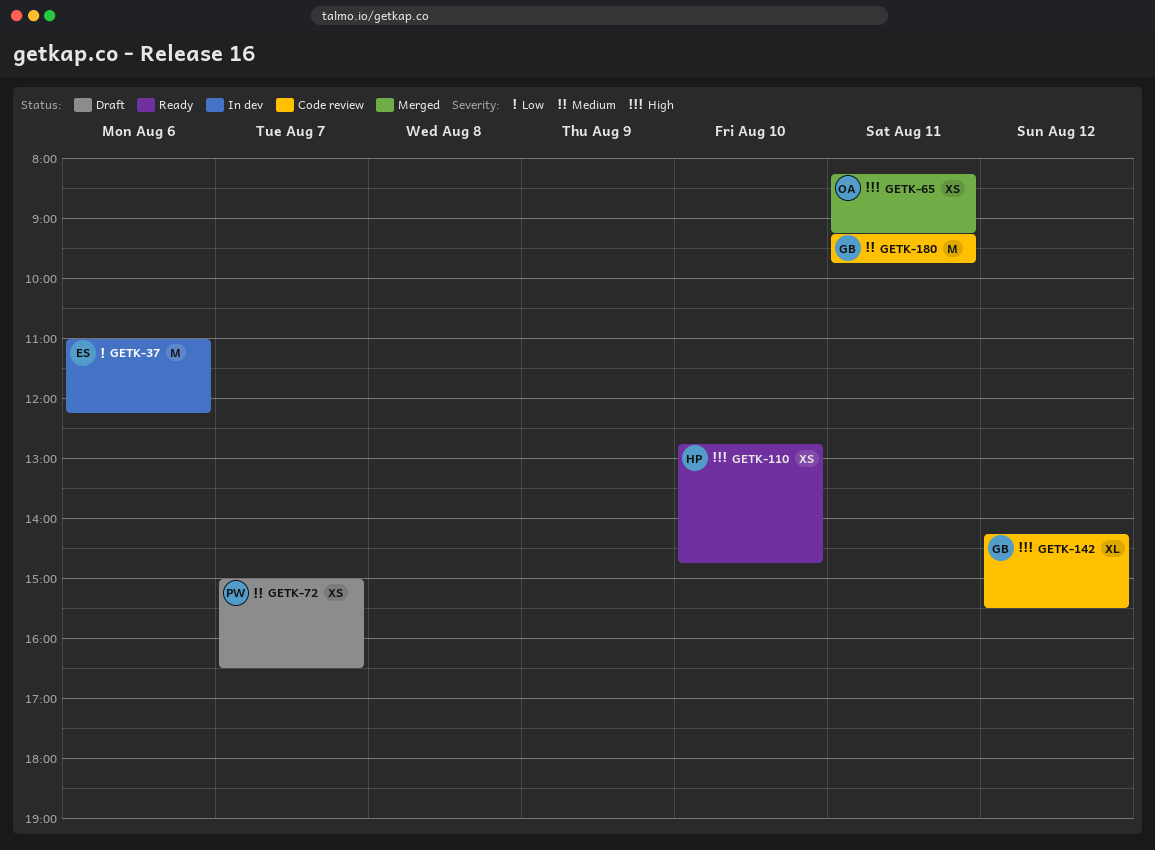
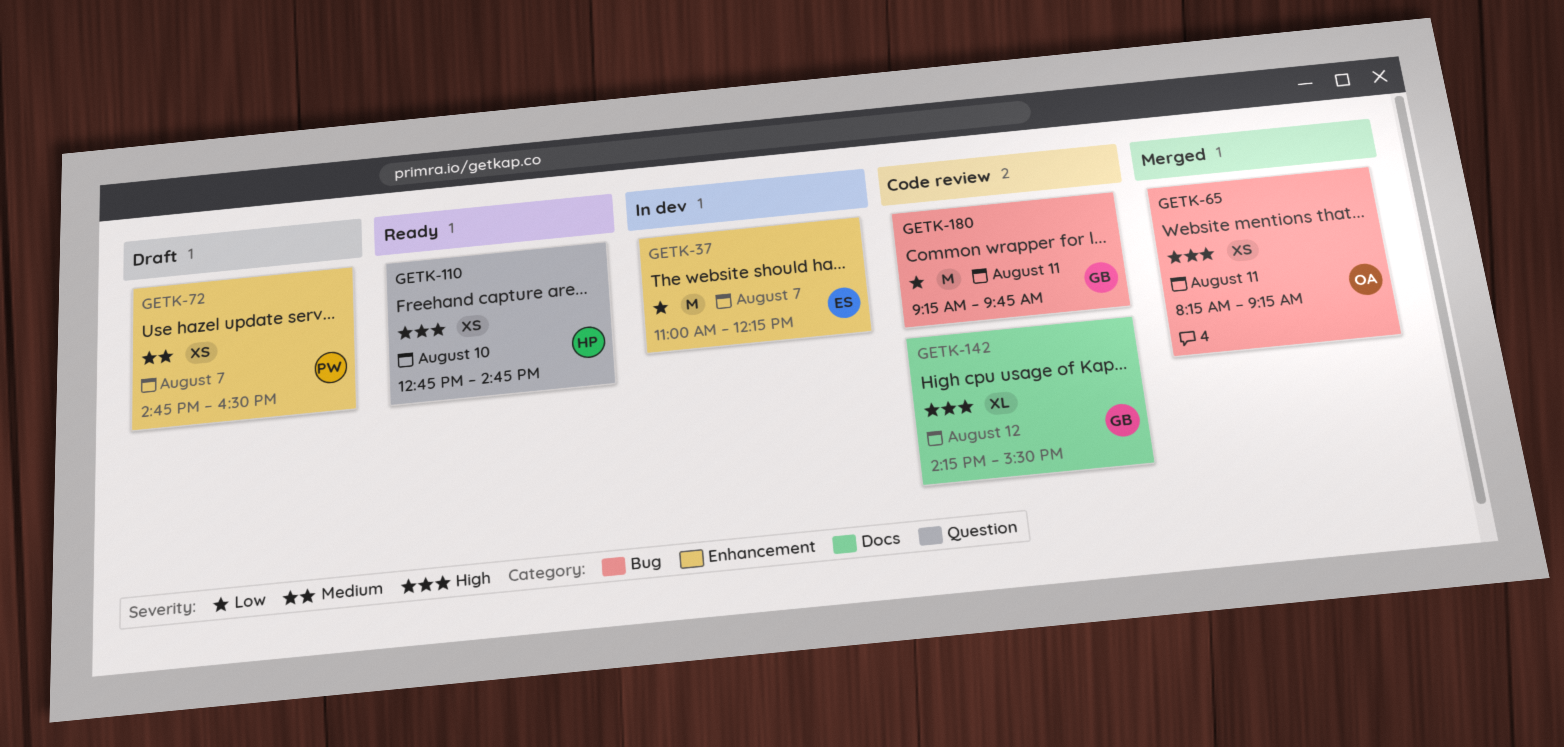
GETK-37, day: Aug 6 -> Aug 7
GETK-72, begins: 15:00 -> 14:45
GETK-180, priority: Medium -> Low

